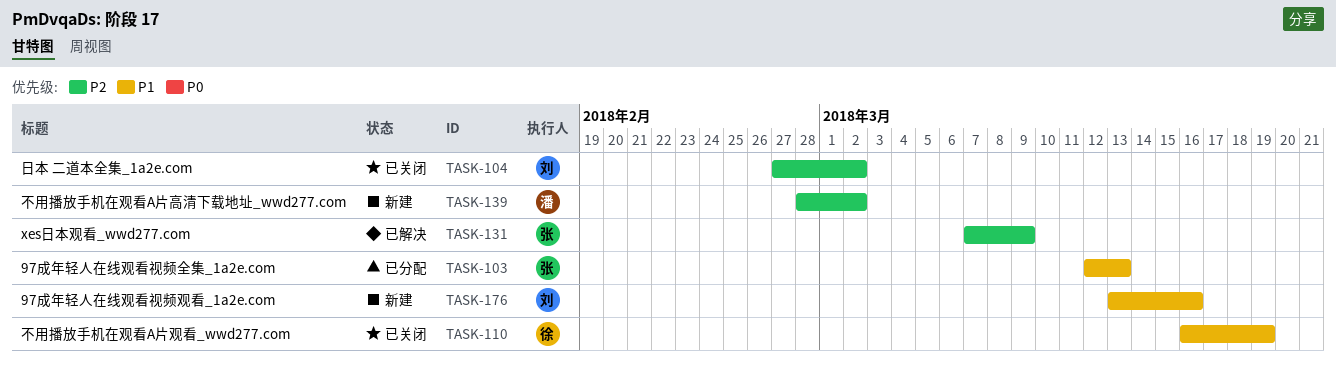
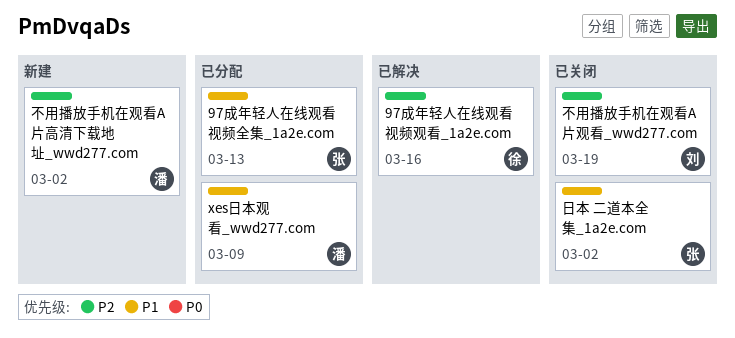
97成年轻人在线观看视频观看_1a2e.com, status: 新建 -> 已解决
97成年轻人在线观看视频观看_1a2e.com, owner: 刘 -> 徐
97成年轻人在线观看视频观看_1a2e.com, priority: P1 -> P2
xes日本观看_wwd277.com, status: 已解决 -> 已分配
xes日本观看_wwd277.com, owner: 张 -> 潘
xes日本观看_wwd277.com, priority: P2 -> P1
不用播放手机在观看A片观看_wwd277.com, owner: 徐 -> 刘
不用播放手机在观看A片观看_wwd277.com, priority: P1 -> P2
日本 二道本全集_1a2e.com, owner: 刘 -> 张
日本 二道本全集_1a2e.com, priority: P2 -> P1

